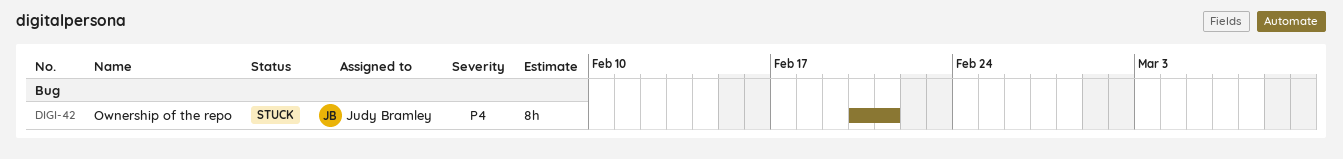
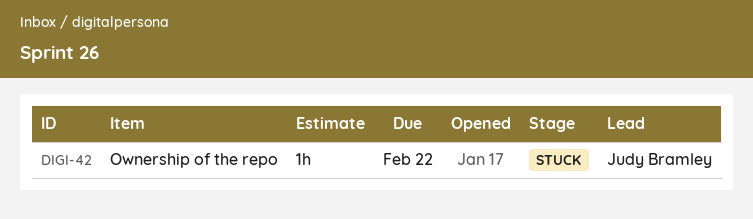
DIGI-42, estimate: 8h -> 1h
DIGI-42, due: Feb 21 -> Feb 22

